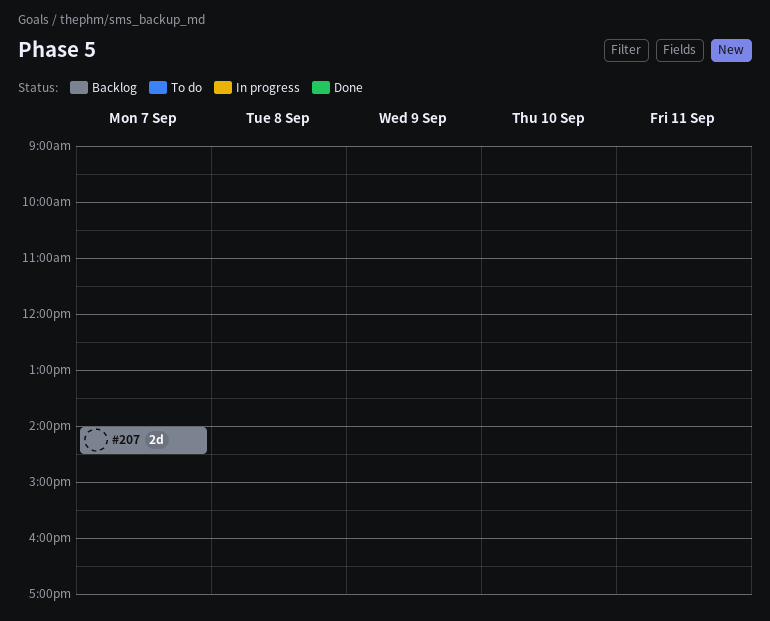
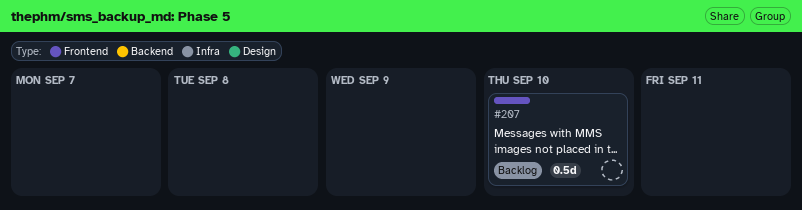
#207, estimate: 2d -> 0.5d
#207, day: Sep 7 -> Sep 10

